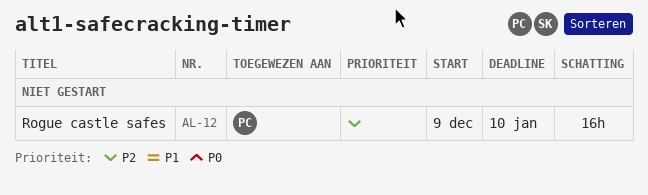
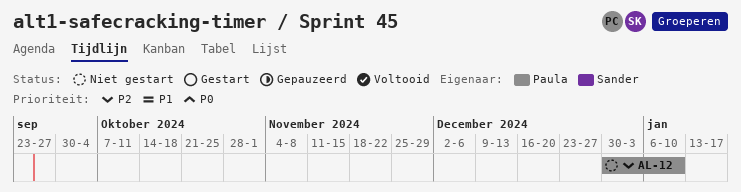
AL-12, start: Dec 9 -> Dec 30

